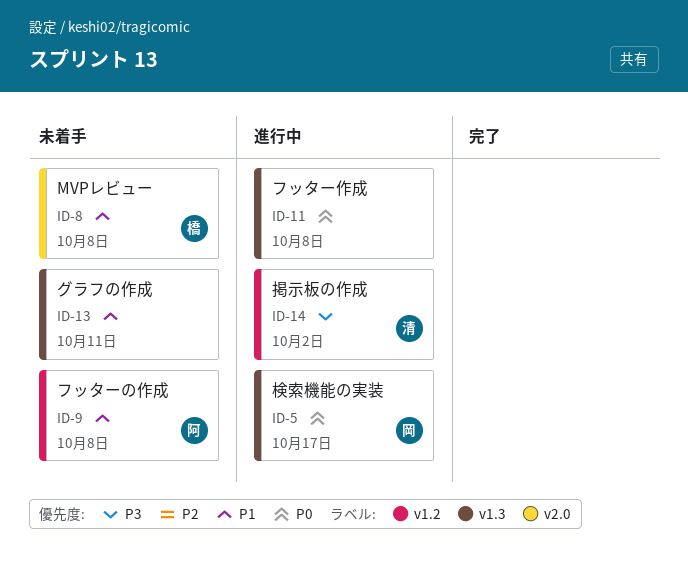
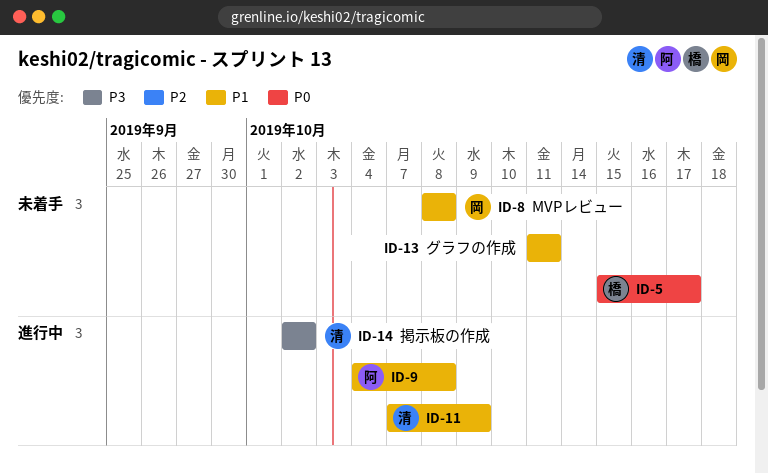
ID-5, status: 進行中 -> 未着手
ID-5, owner: 岡 -> 橋
ID-8, owner: 橋 -> 岡
ID-9, status: 未着手 -> 進行中
ID-11, owner: none -> 清
ID-11, priority: P0 -> P1
ID-11, due: Oct 8 -> Oct 9

